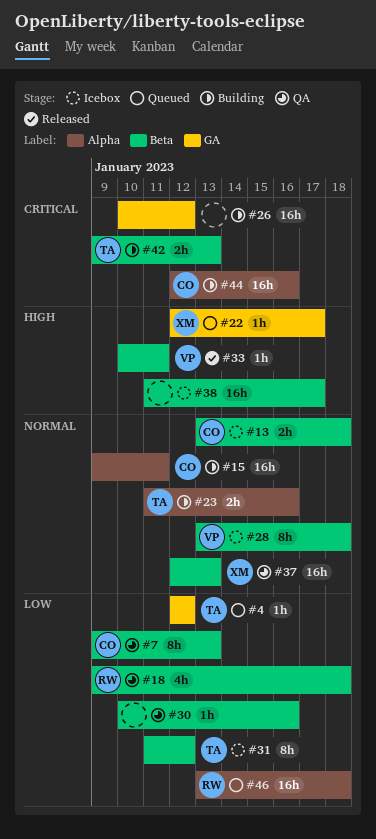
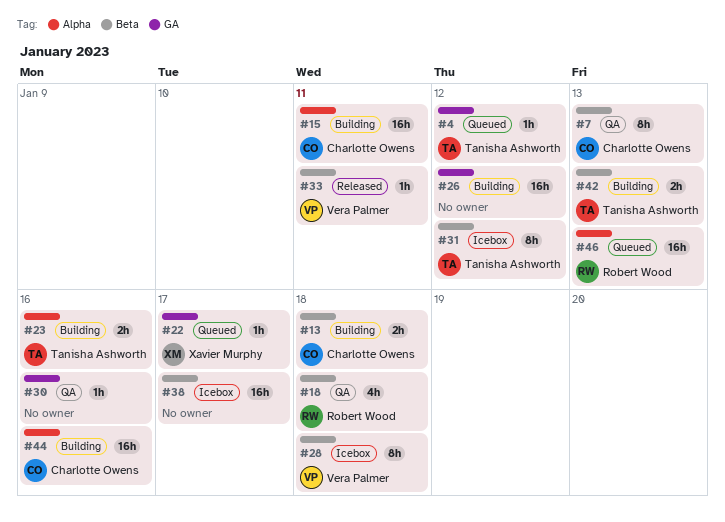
#13, status: Icebox -> Building
#30, label: Beta -> GA
#37: present -> none
#46, due: Jan 18 -> Jan 13

